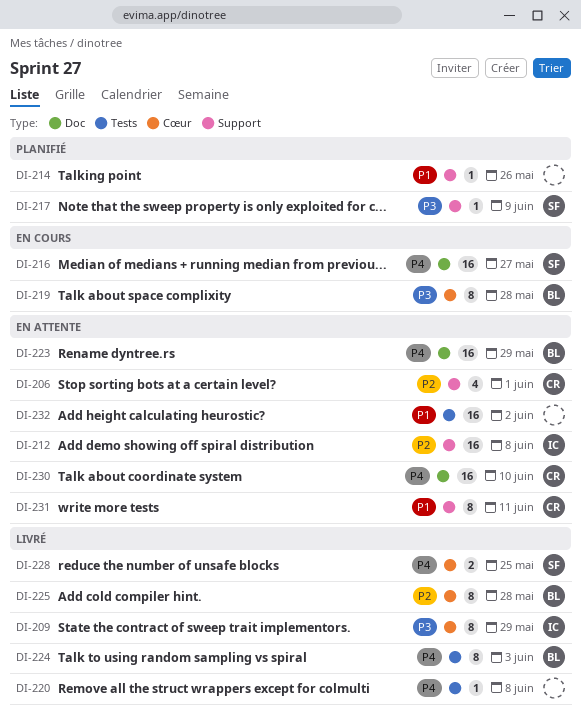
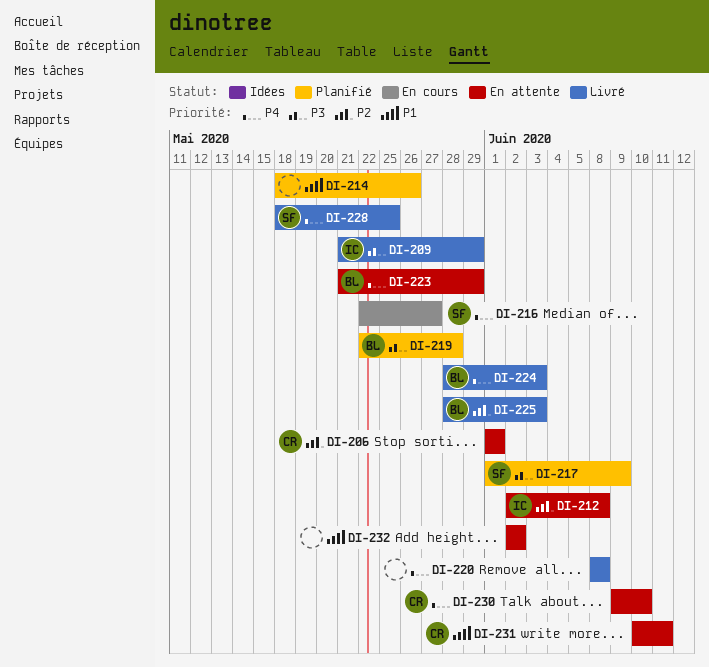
DI-219, status: En cours -> Planifié
DI-225, due: May 28 -> Jun 3

